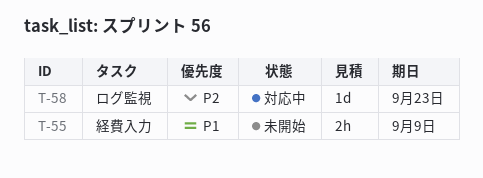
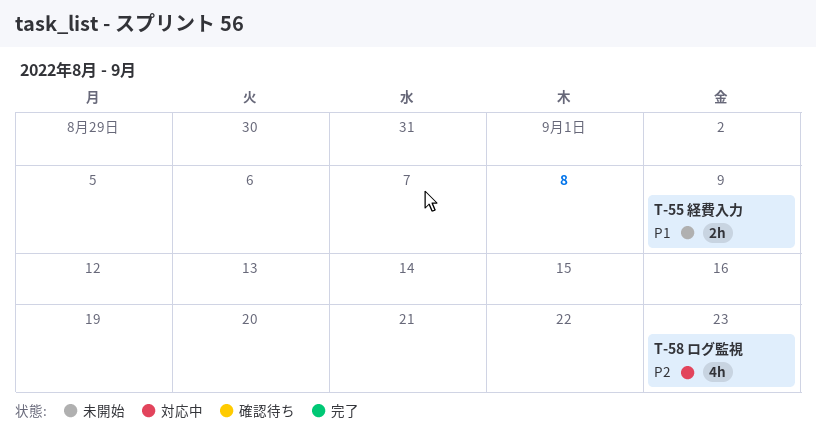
T-58, estimate: 1d -> 4h

